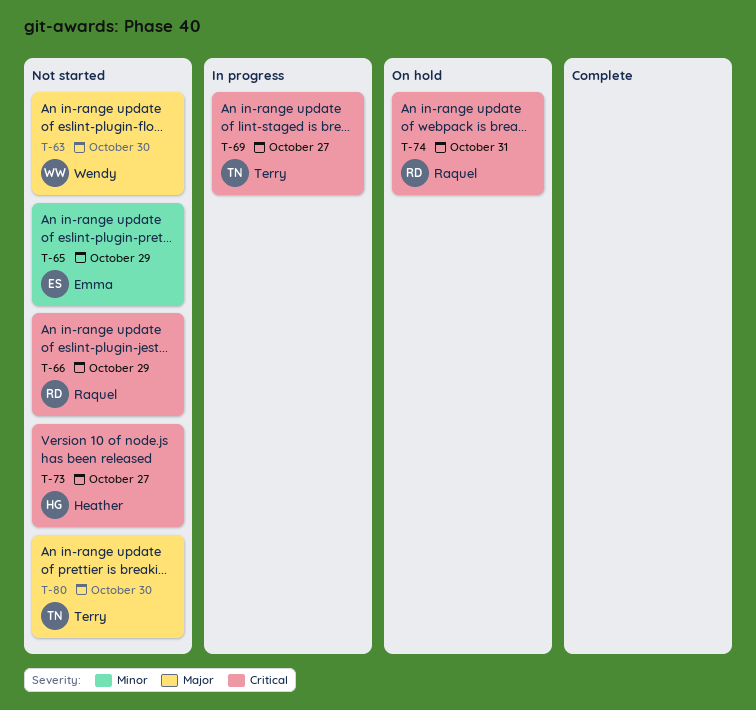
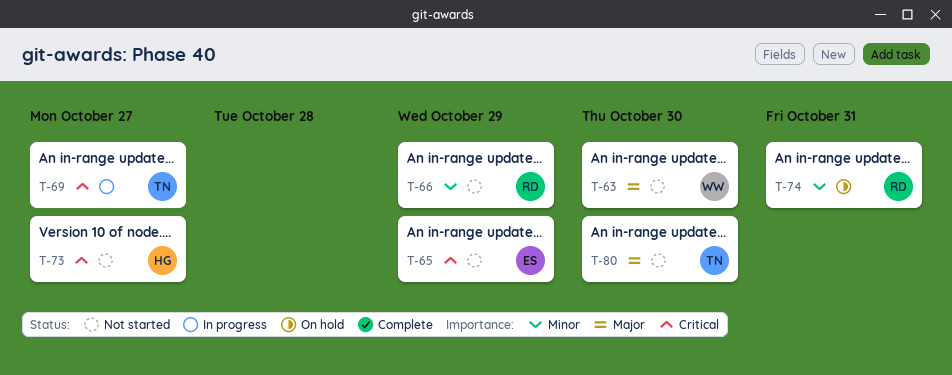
T-65, priority: Minor -> Critical
T-66, priority: Critical -> Minor
T-74, priority: Critical -> Minor

